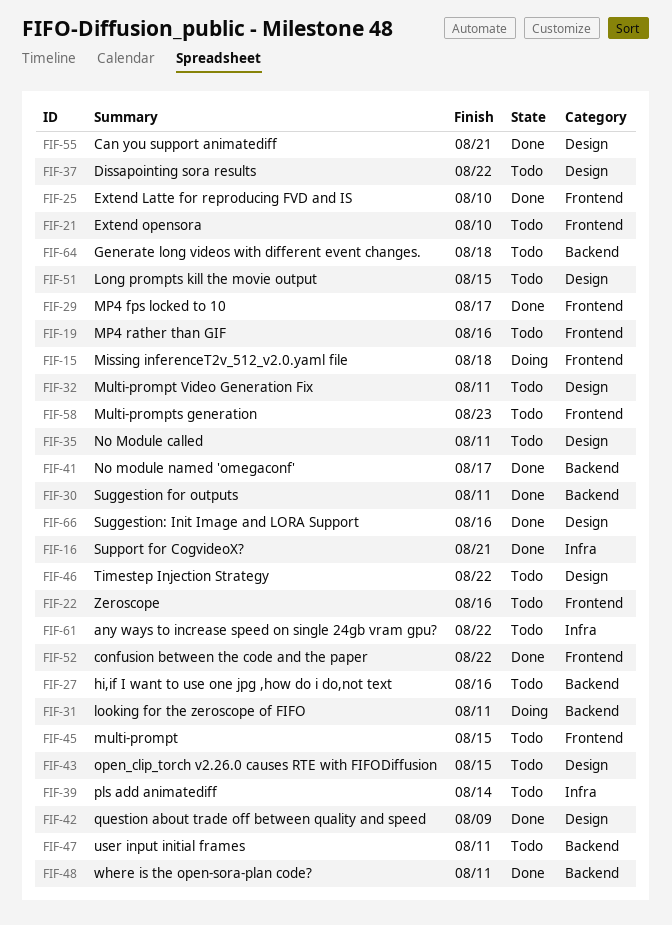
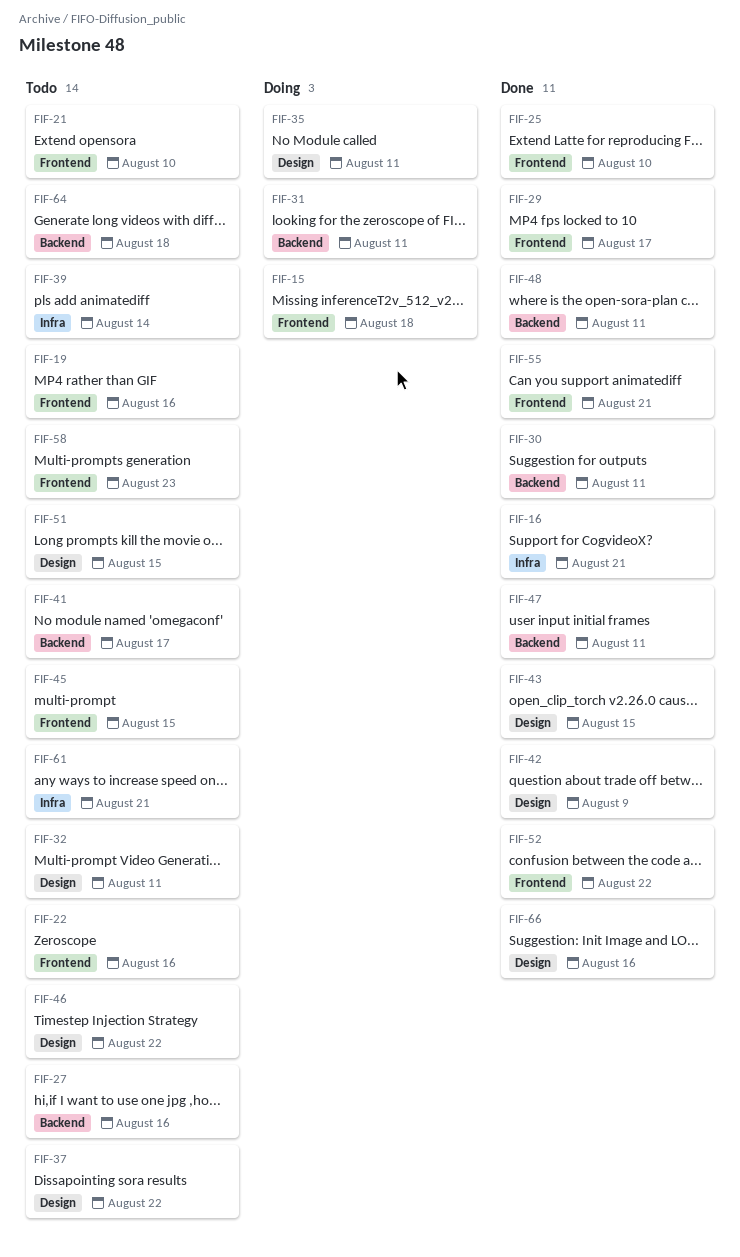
FIF-35, status: Todo -> Doing
FIF-41, status: Done -> Todo
FIF-43, status: Todo -> Done
FIF-47, status: Todo -> Done
FIF-55, label: Design -> Frontend
FIF-61, due: Aug 22 -> Aug 21

